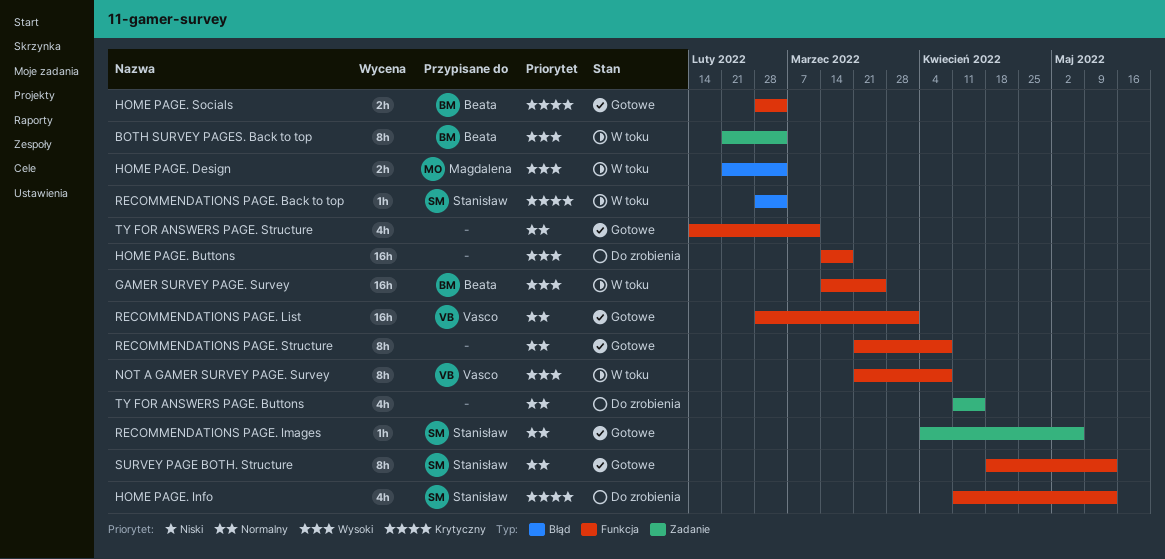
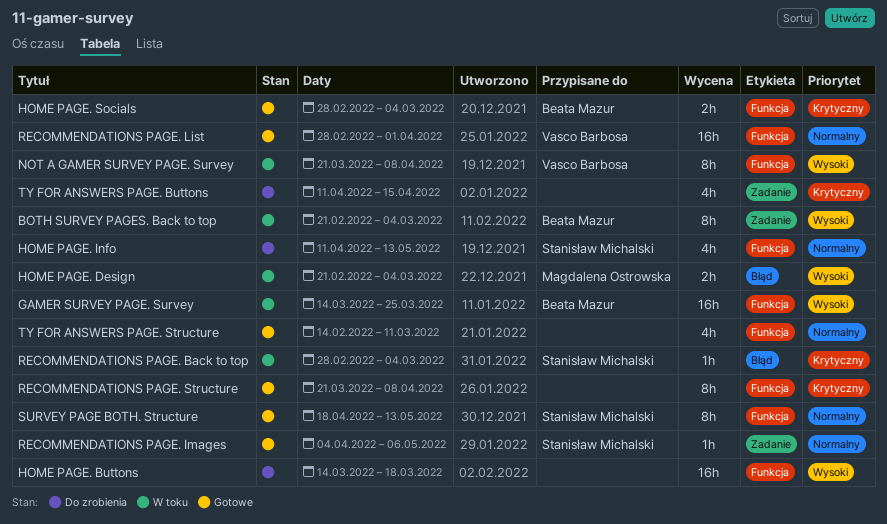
HOME PAGE. Info, priority: Krytyczny -> Normalny
RECOMMENDATIONS PAGE. Structure, priority: Normalny -> Krytyczny
TY FOR ANSWERS PAGE. Buttons, priority: Normalny -> Krytyczny

